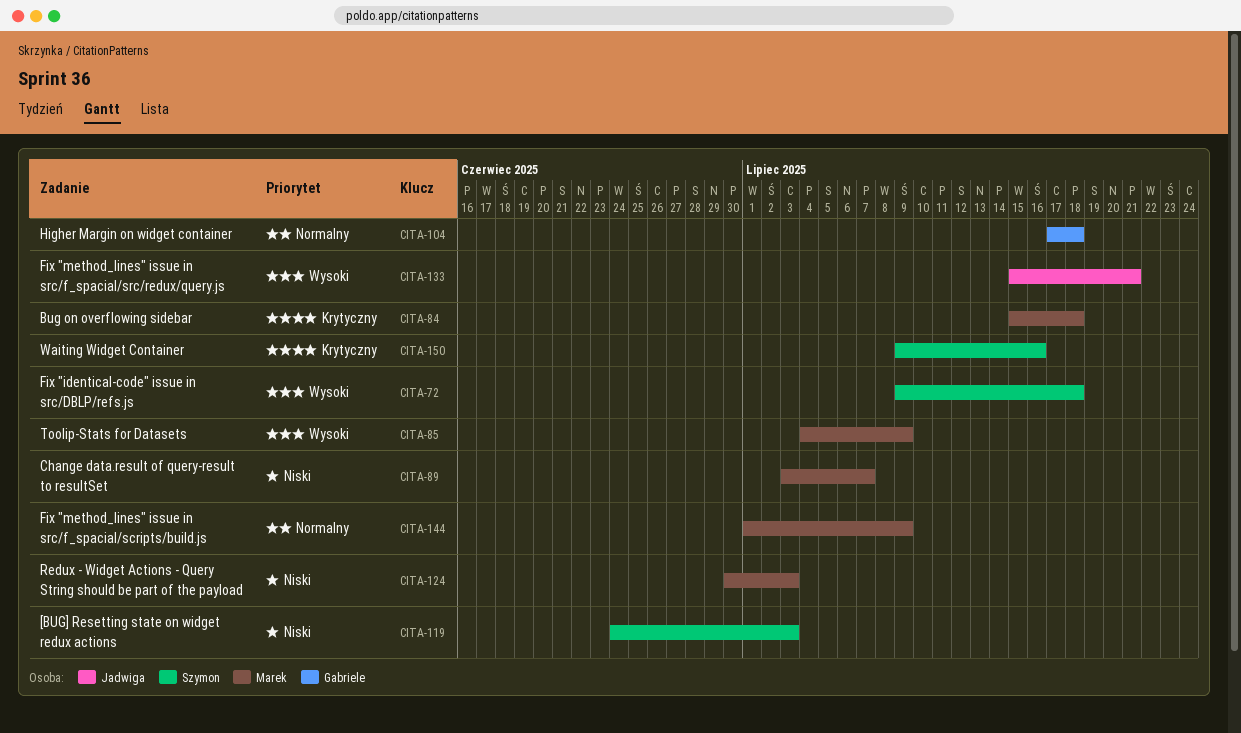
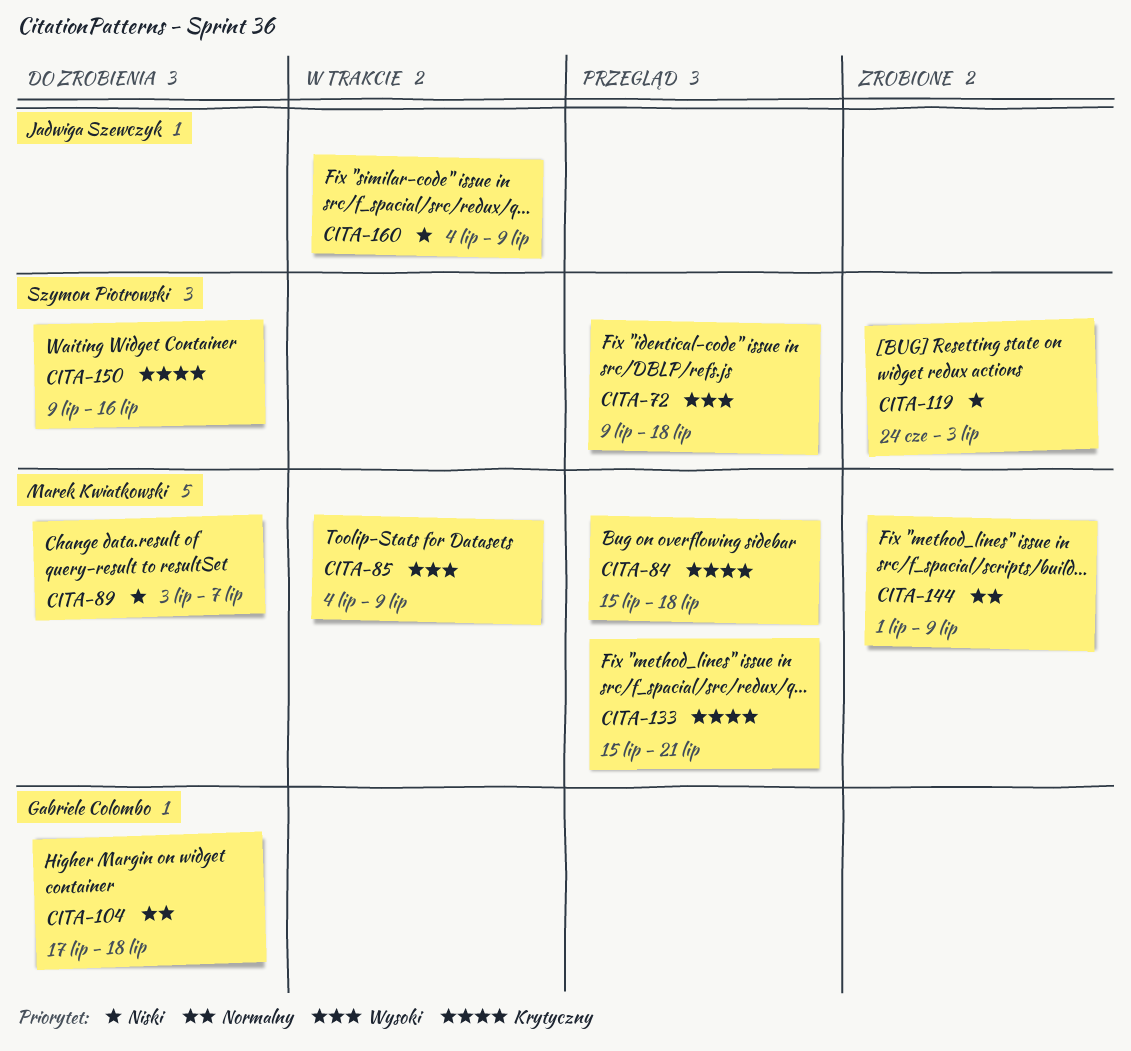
CITA-124: present -> none
CITA-133, owner: Jadwiga Szewczyk -> Marek Kwiatkowski
CITA-133, priority: Wysoki -> Krytyczny
CITA-160: none -> present

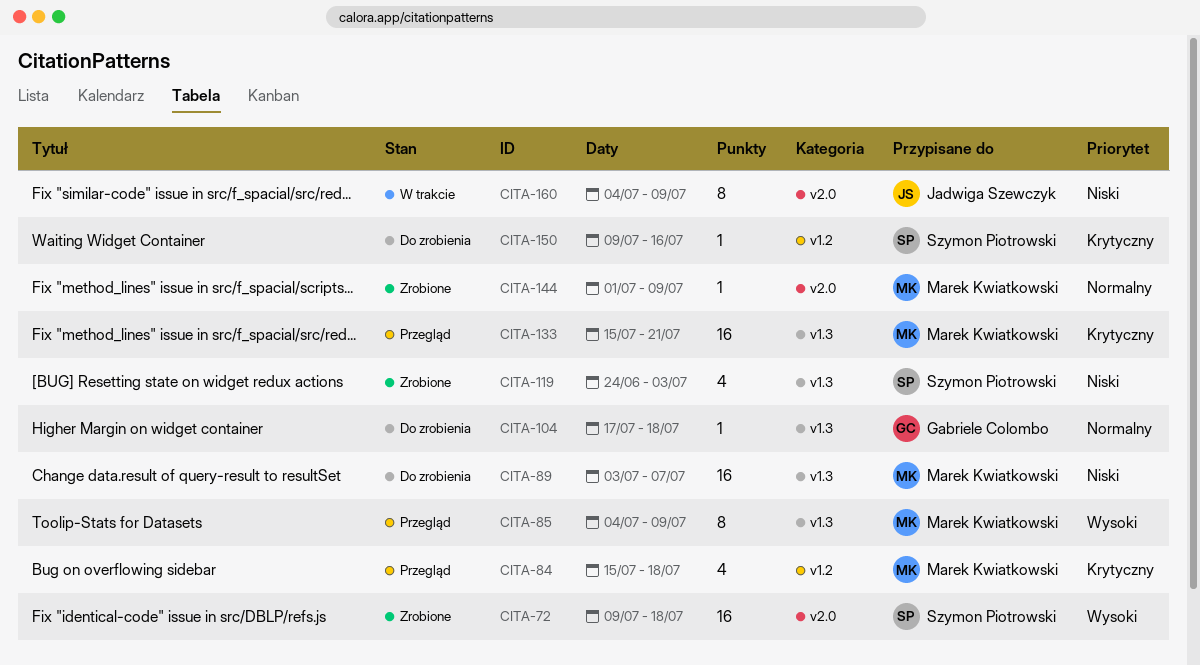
CITA-72, status: Przegląd -> Zrobione
CITA-85, status: W trakcie -> Przegląd

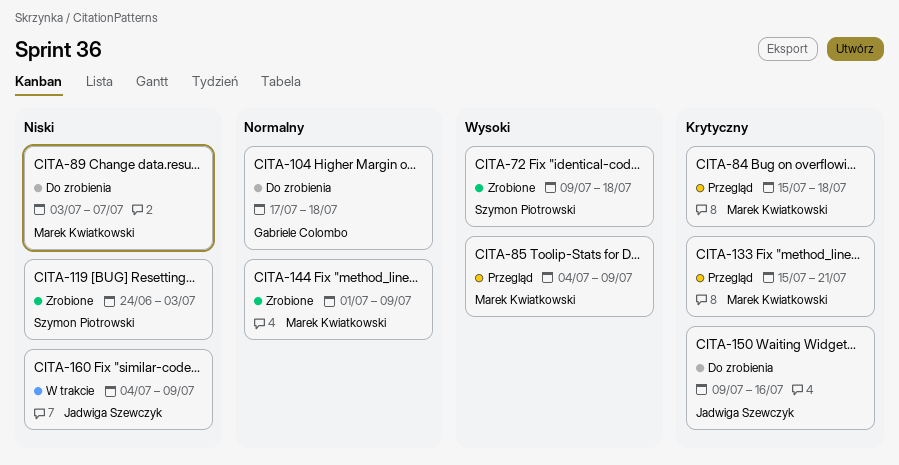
CITA-150, owner: Szymon Piotrowski -> Jadwiga Szewczyk

